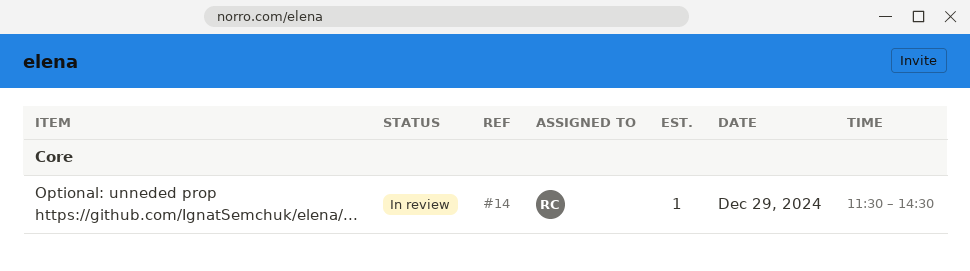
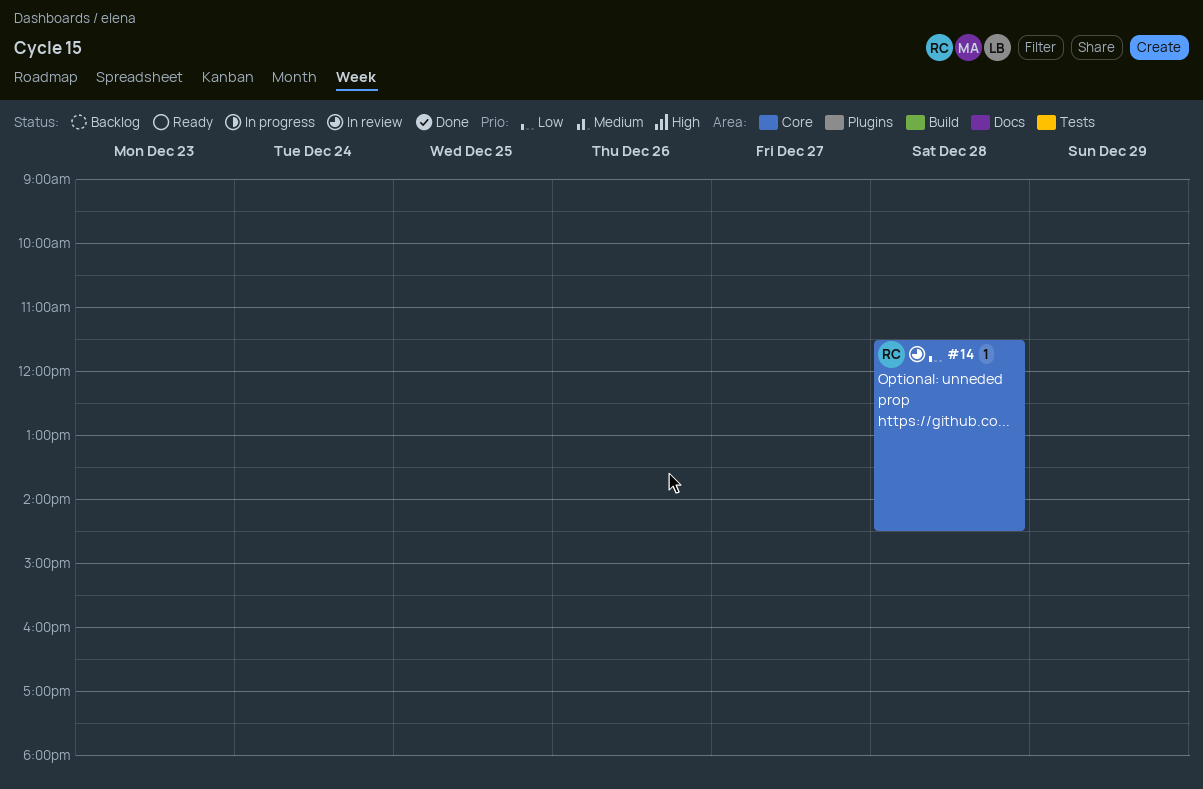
#14, day: Dec 29 -> Dec 28

